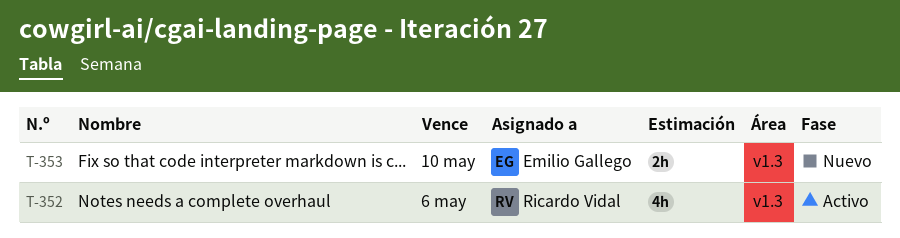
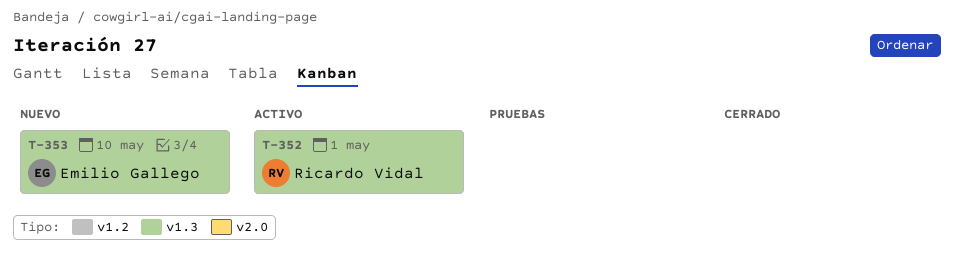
T-352, due: May 6 -> May 1

